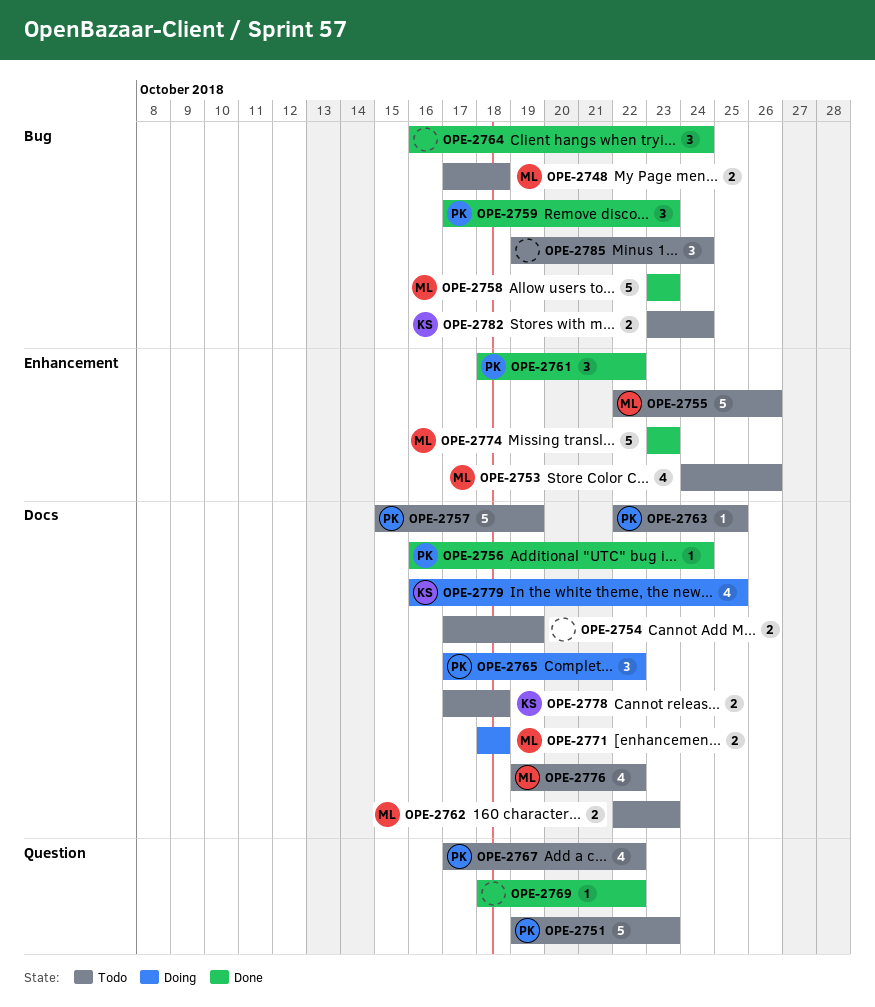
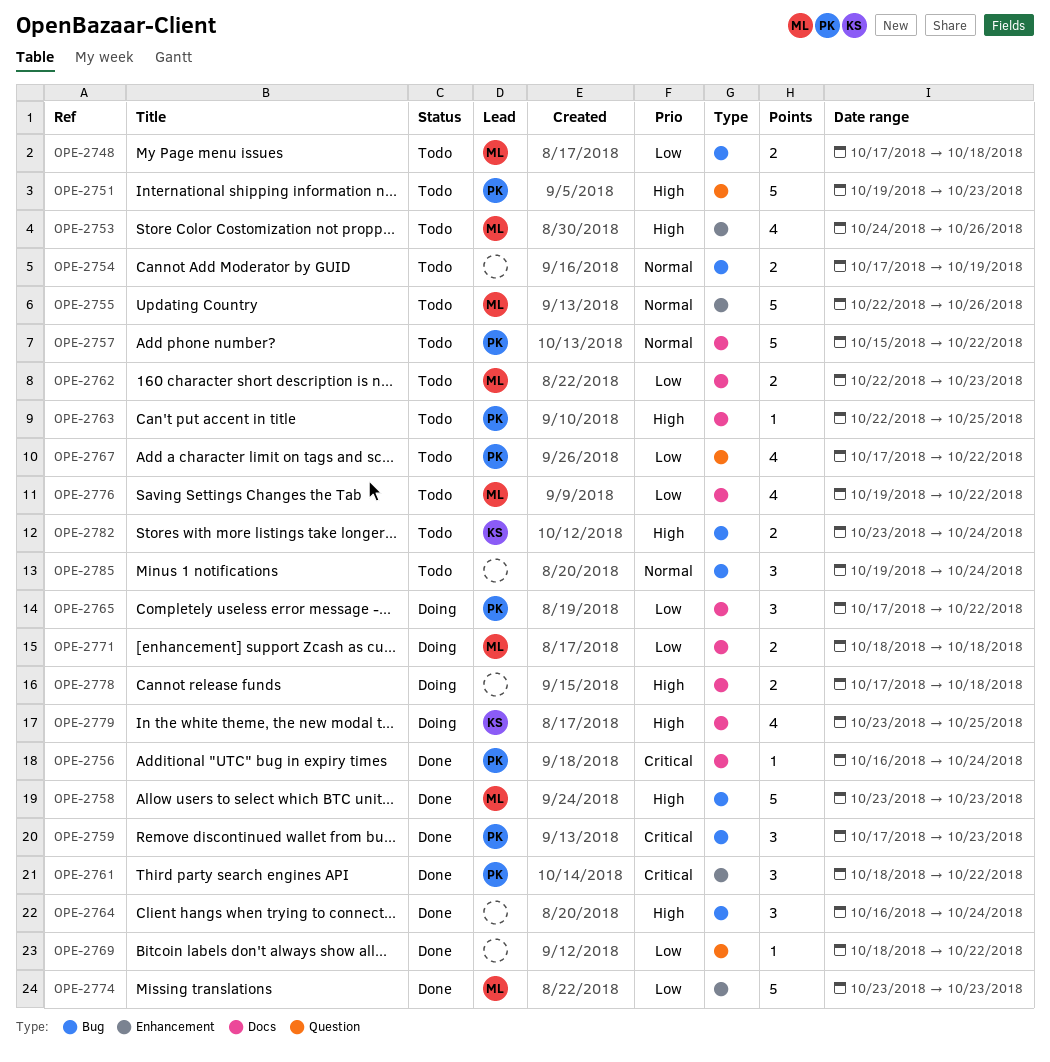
OPE-2754, label: Docs -> Bug
OPE-2757, due: Oct 19 -> Oct 22
OPE-2778, status: Todo -> Doing
OPE-2778, owner: KS -> none
OPE-2779, start: Oct 16 -> Oct 23

